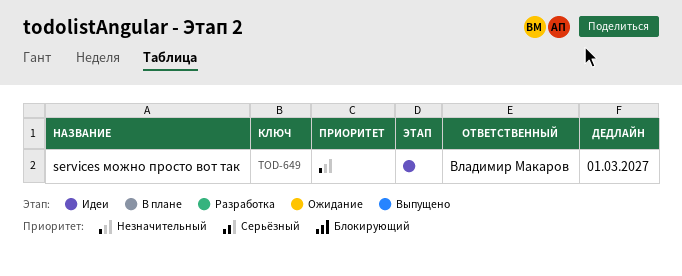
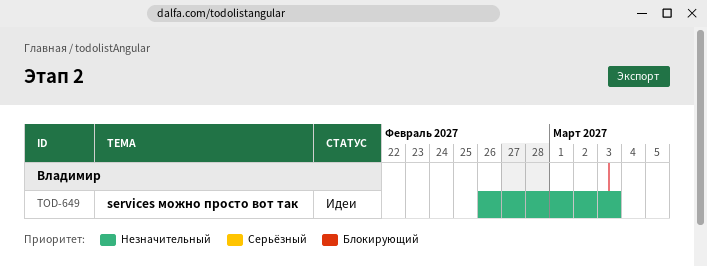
TOD-649, due: Mar 1 -> Mar 3

